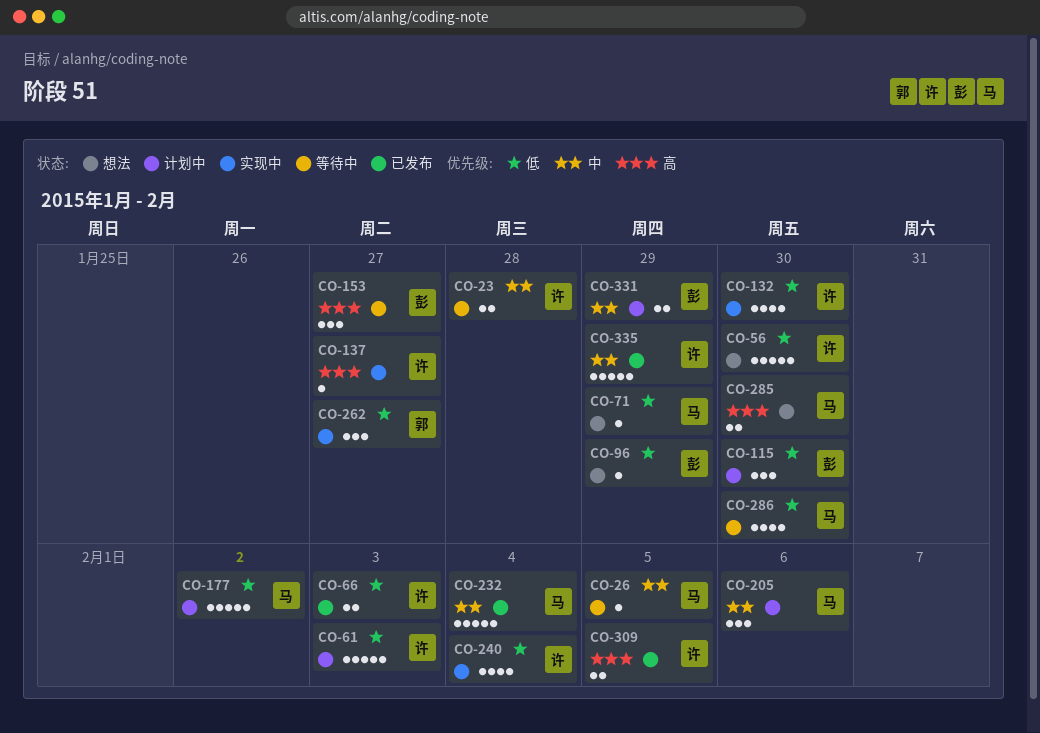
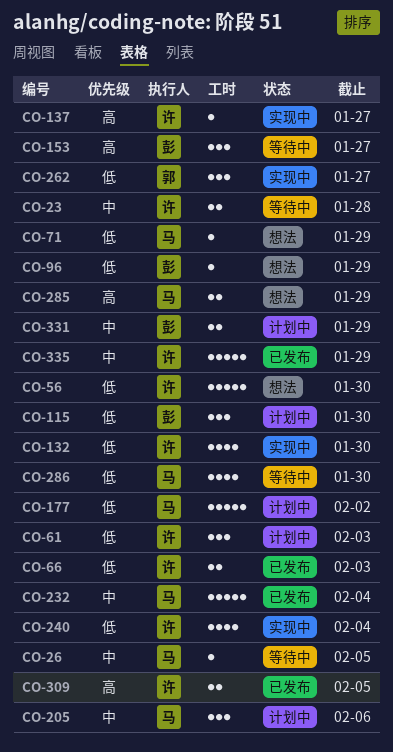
CO-61, estimate: 5 -> 3
CO-285, due: Jan 30 -> Jan 29

